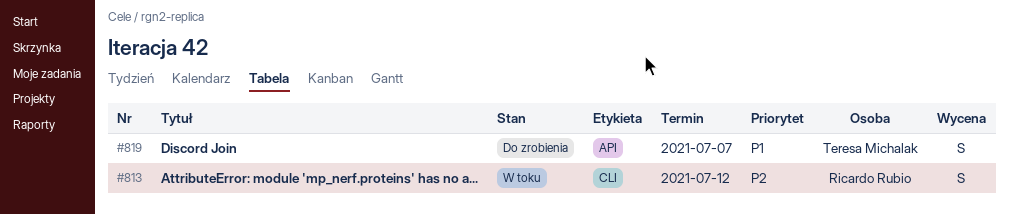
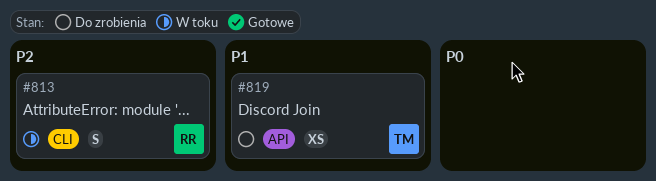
#819, estimate: S -> XS

